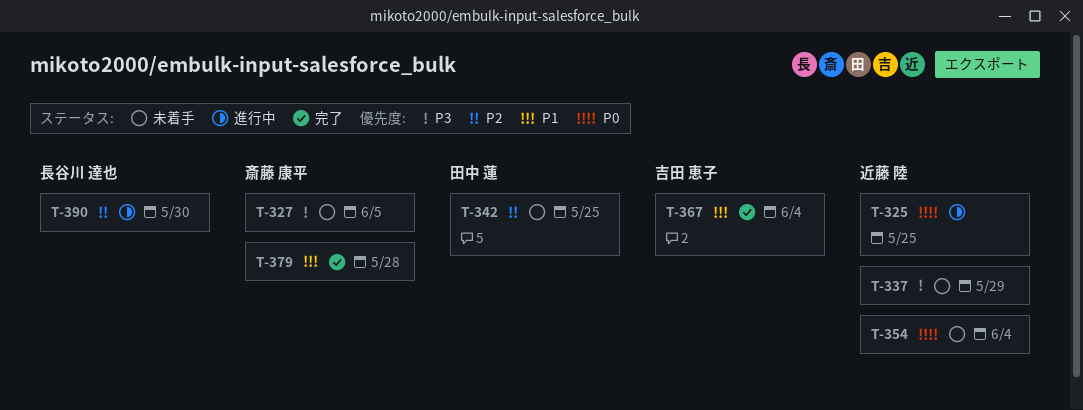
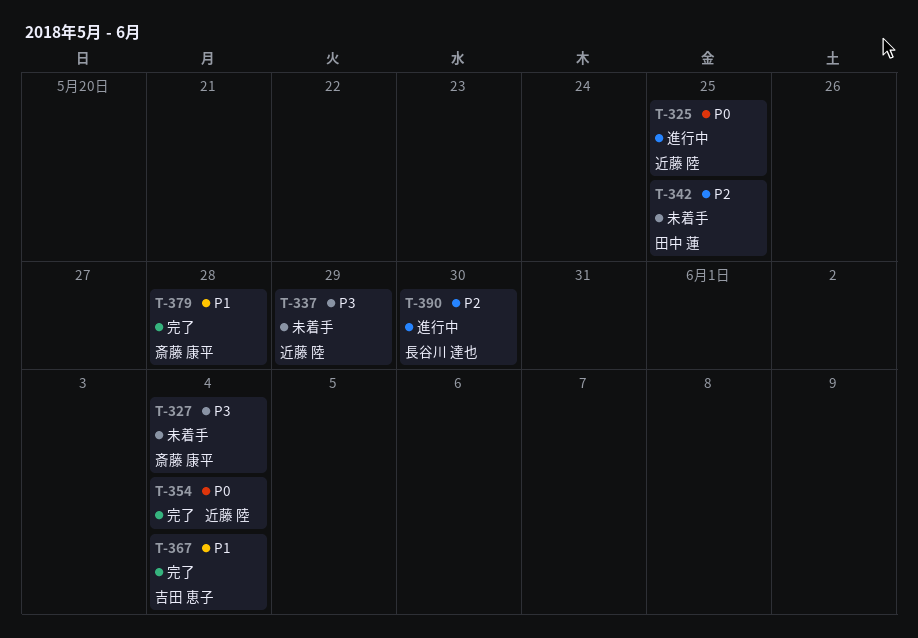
T-327, due: Jun 5 -> Jun 4
T-354, status: 未着手 -> 完了

